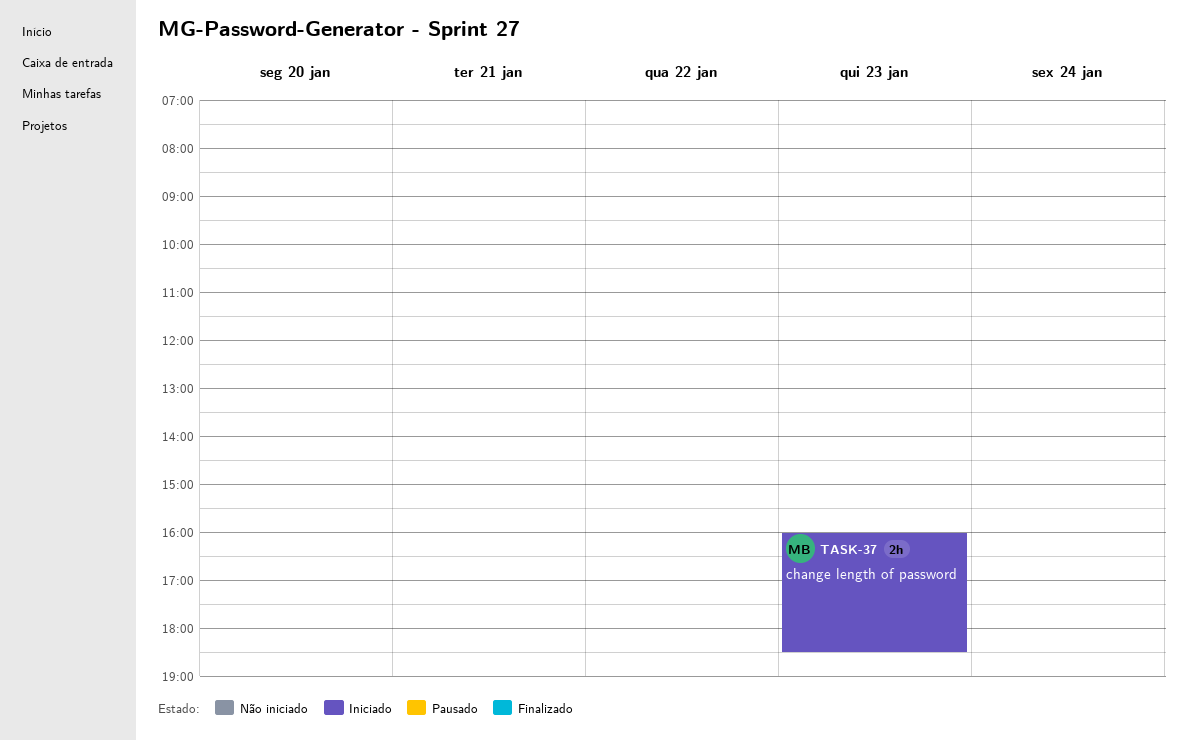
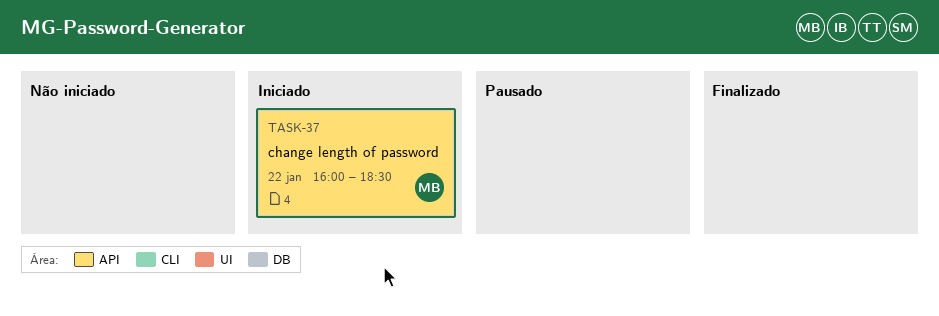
TASK-37, day: Jan 23 -> Jan 22

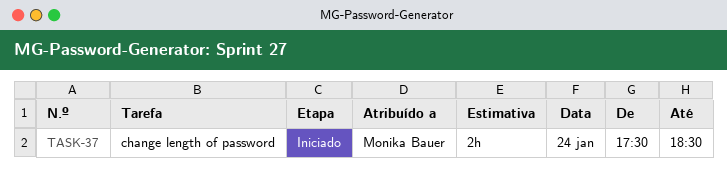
TASK-37, day: Jan 22 -> Jan 24
TASK-37, begins: 16:00 -> 17:30

